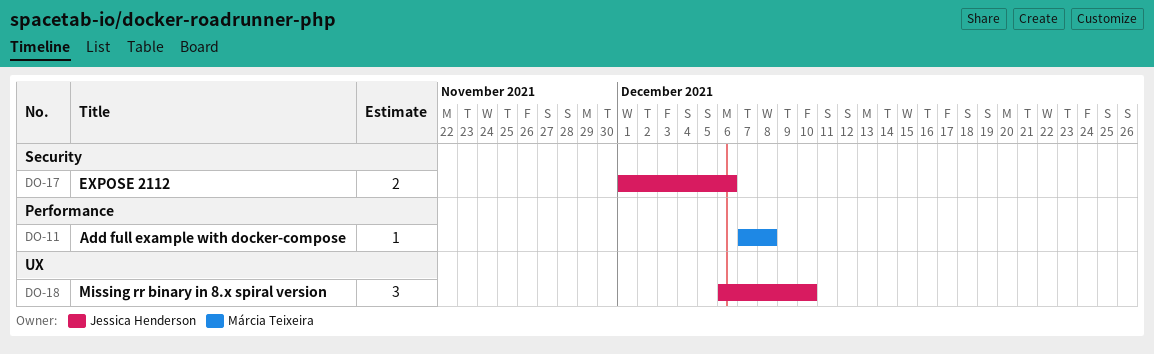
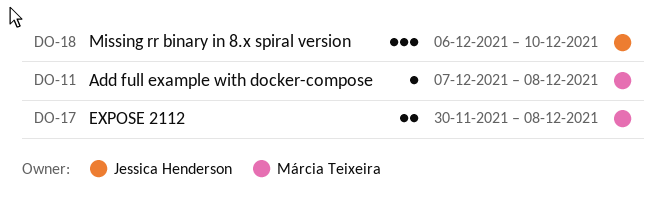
DO-17, owner: Jessica Henderson -> Márcia Teixeira
DO-17, start: Dec 1 -> Nov 30
DO-17, due: Dec 6 -> Dec 8

